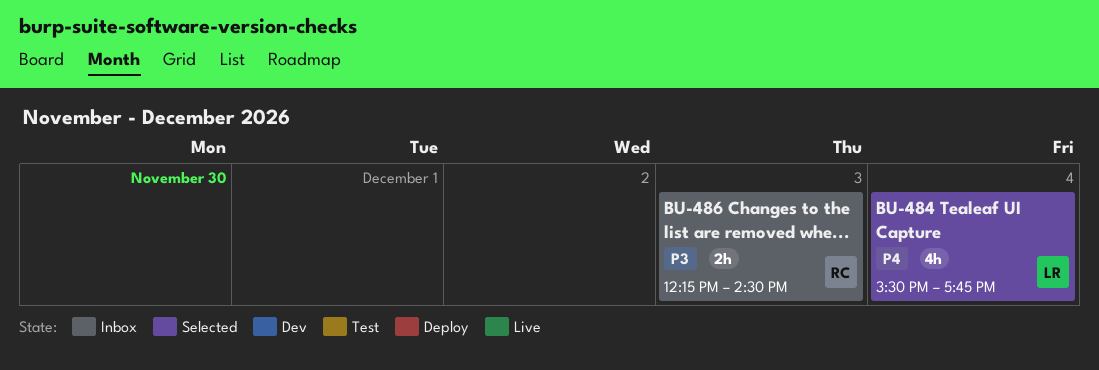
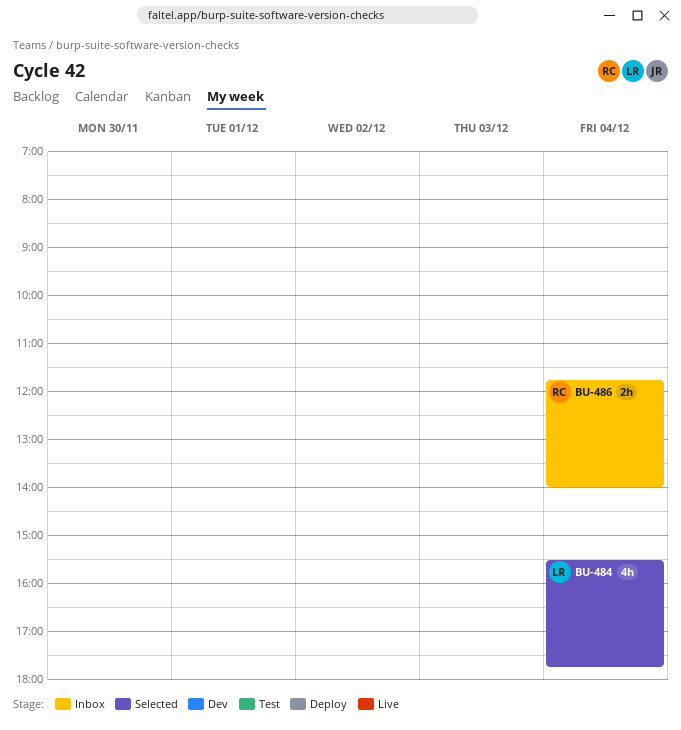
BU-486, day: Dec 3 -> Dec 4
BU-486, begins: 12:15 -> 11:45
BU-486, ends: 14:30 -> 14:00

